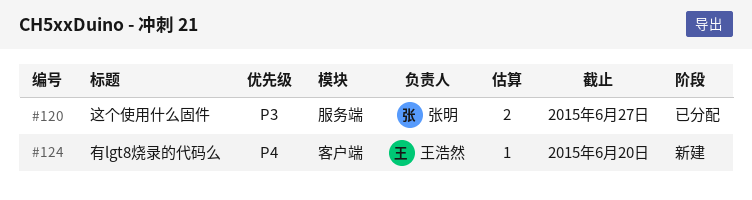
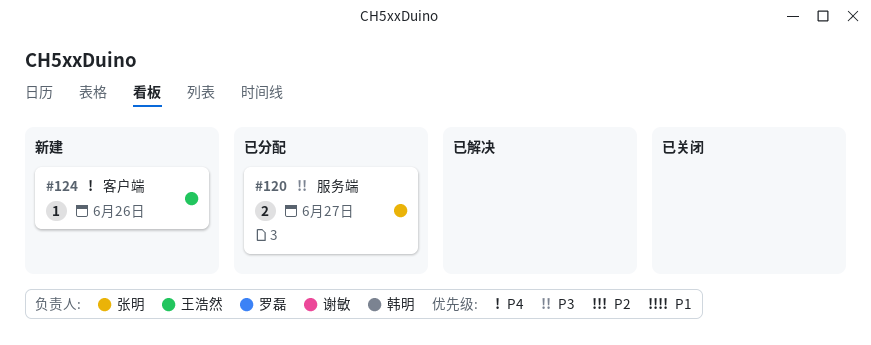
#124, due: Jun 20 -> Jun 26

